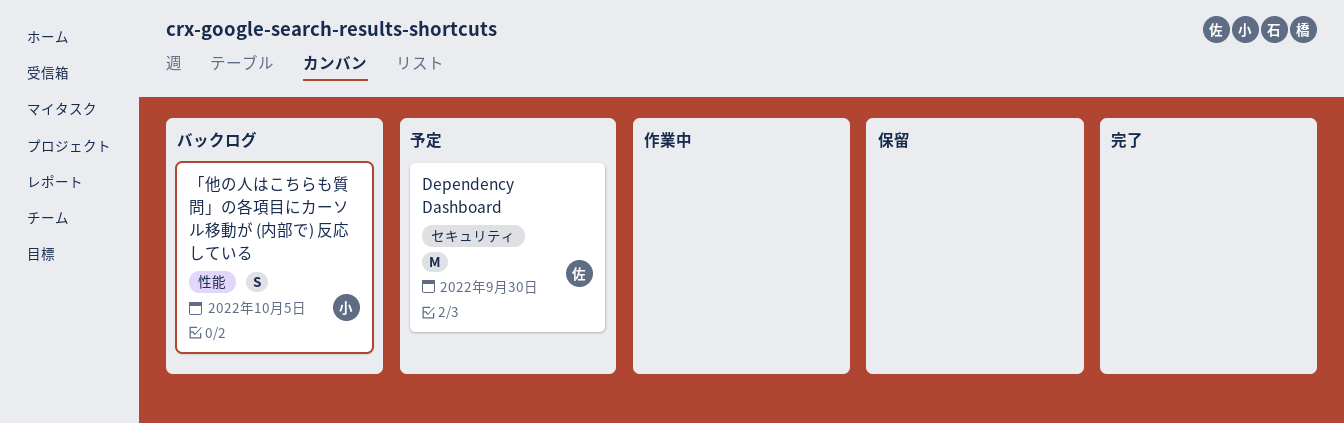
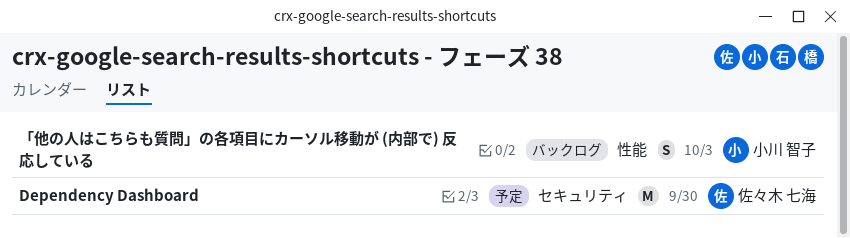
「他の人はこちらも質問」の各項目にカーソル移動が (内部で) 反応している, due: Oct 5 -> Oct 3

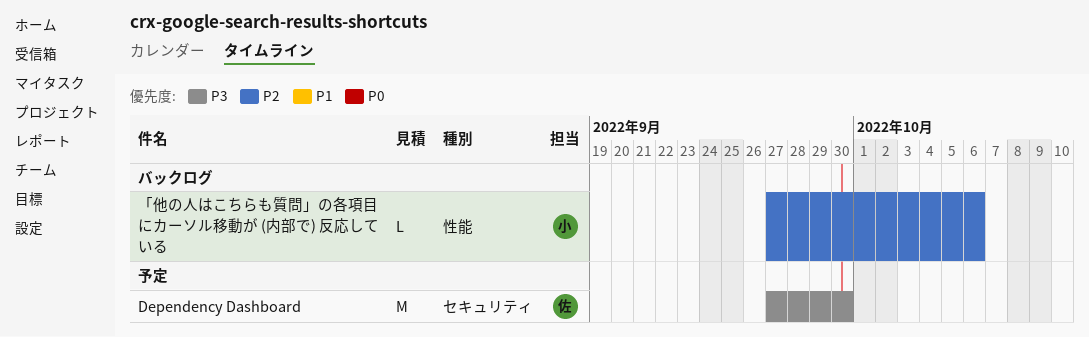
「他の人はこちらも質問」の各項目にカーソル移動が (内部で) 反応している, estimate: S -> L
「他の人はこちらも質問」の各項目にカーソル移動が (内部で) 反応している, due: Oct 3 -> Oct 6

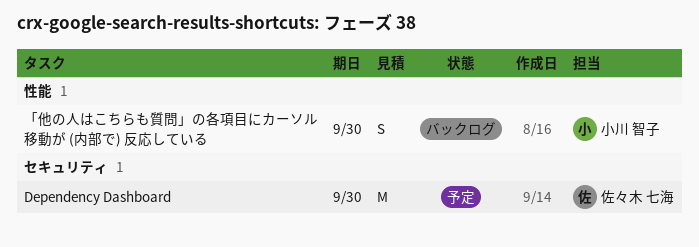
「他の人はこちらも質問」の各項目にカーソル移動が (内部で) 反応している, estimate: L -> S
「他の人はこちらも質問」の各項目にカーソル移動が (内部で) 反応している, due: Oct 6 -> Sep 30

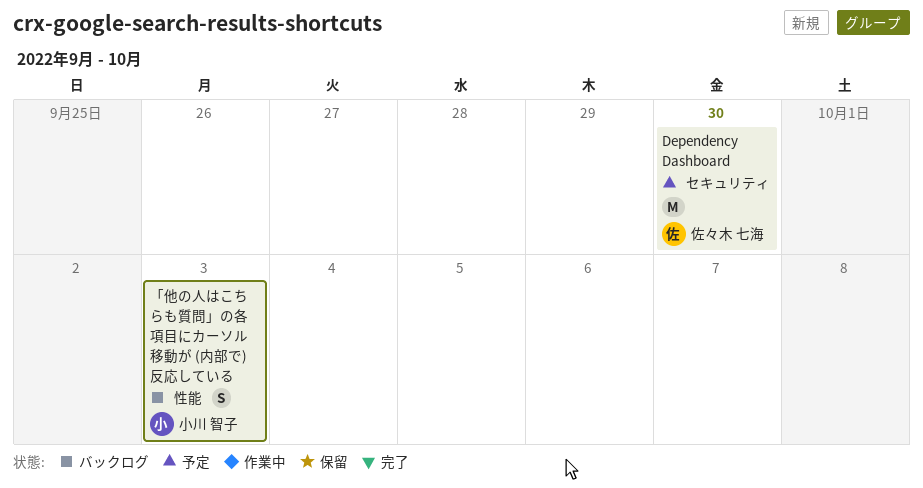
「他の人はこちらも質問」の各項目にカーソル移動が (内部で) 反応している, due: Sep 30 -> Oct 3

